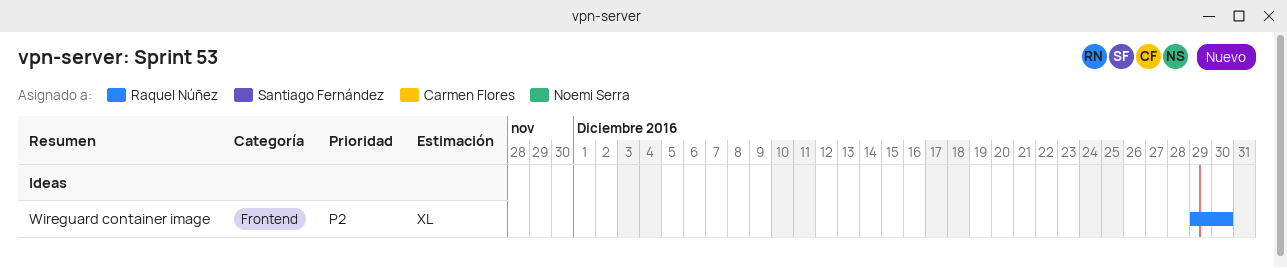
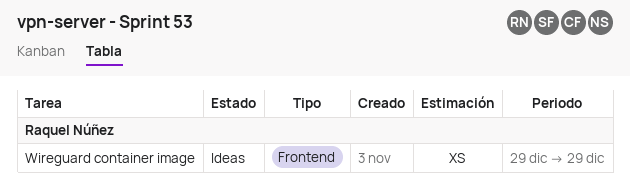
Wireguard container image, estimate: XL -> XS
Wireguard container image, due: Dec 30 -> Dec 29

